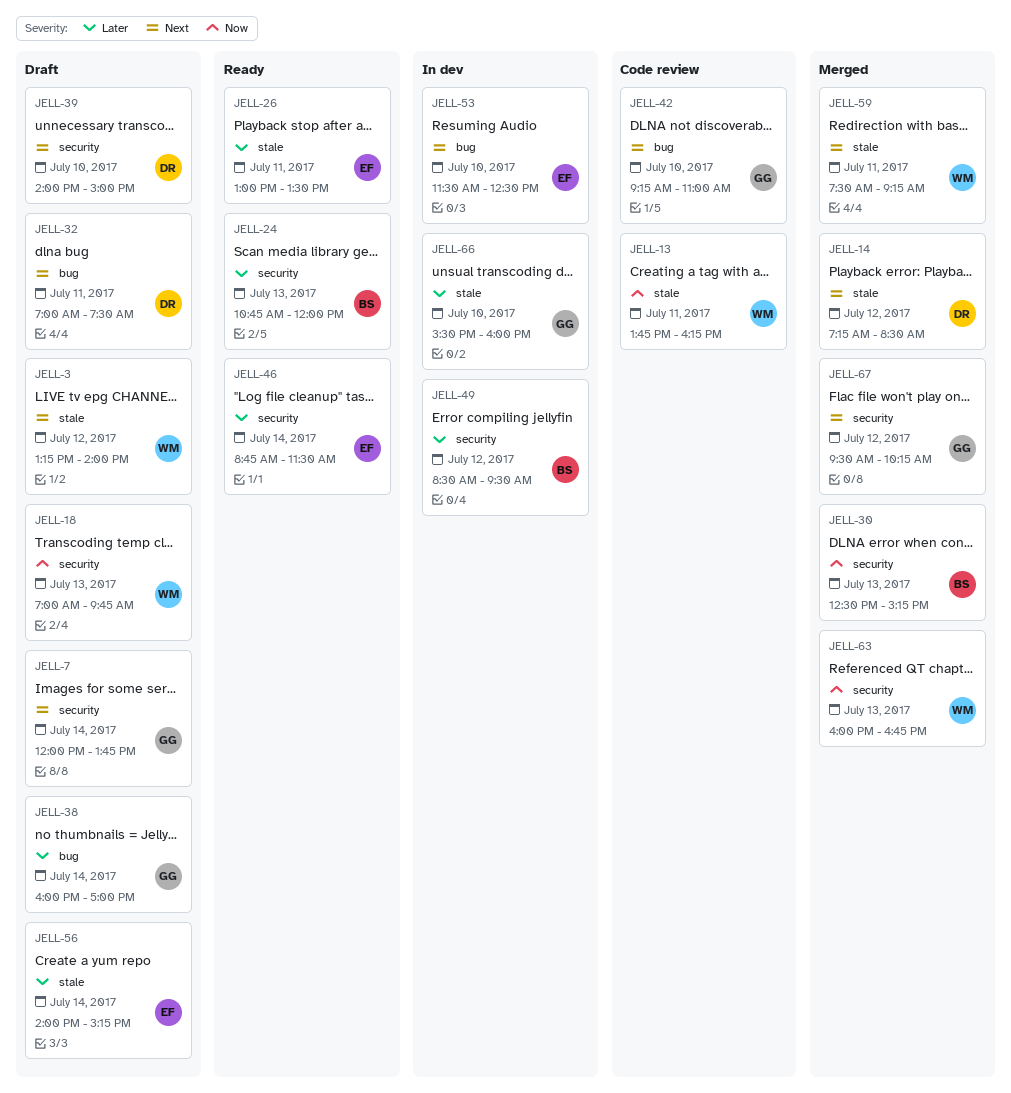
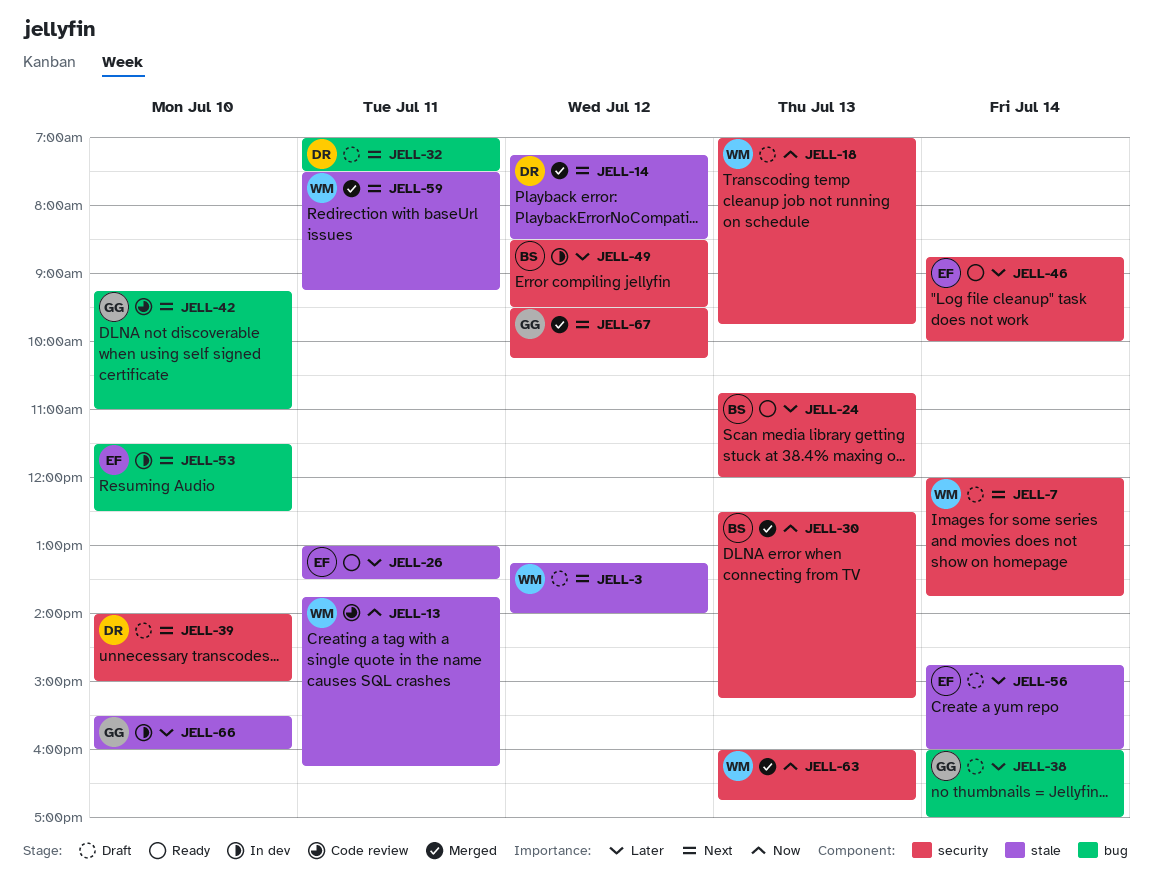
JELL-7, owner: GG -> WM
JELL-46, ends: 11:30 -> 10:00
JELL-56, begins: 14:00 -> 14:45
JELL-56, ends: 15:15 -> 16:00

